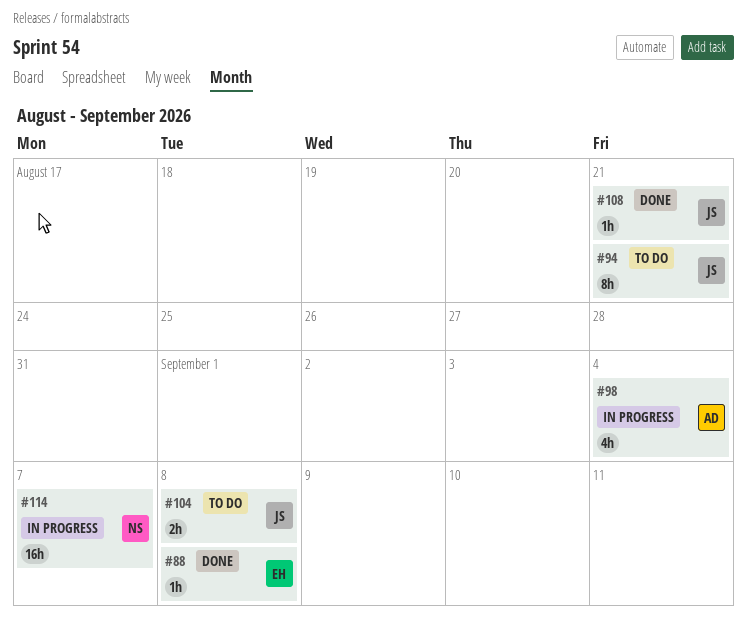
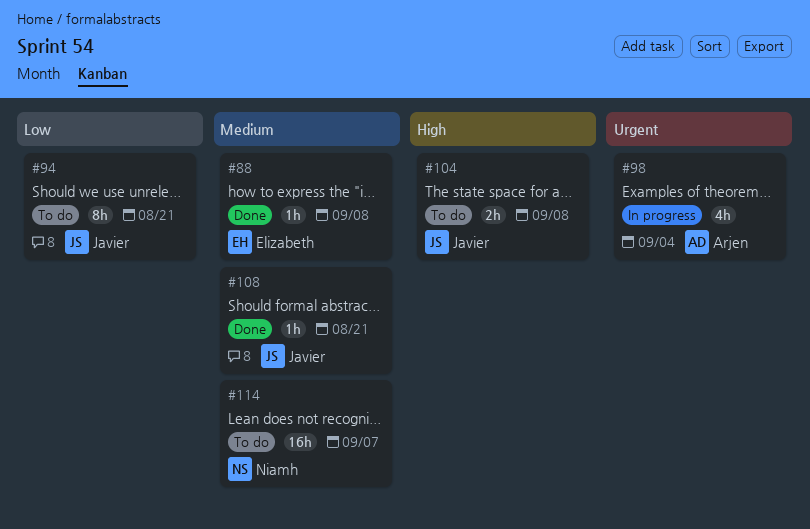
#114, status: In progress -> To do

